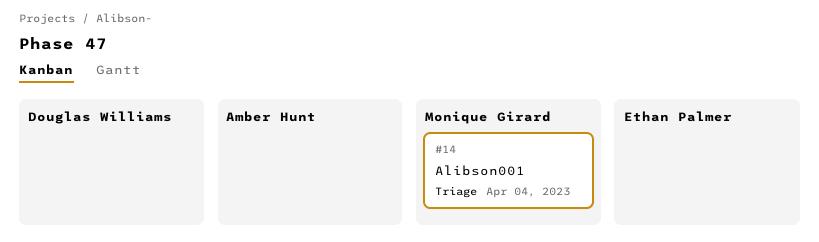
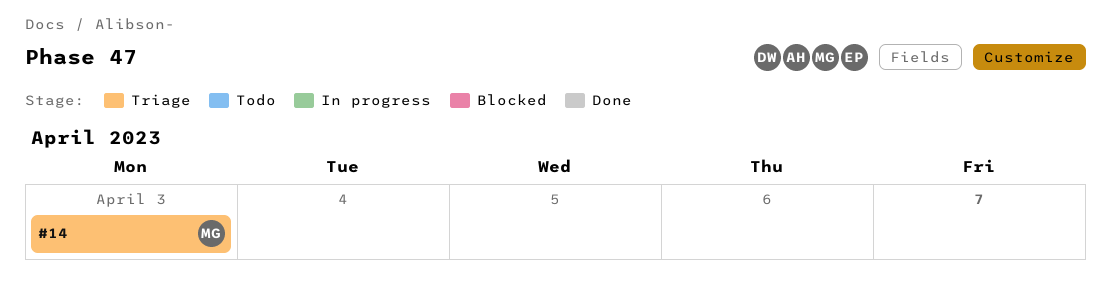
#14, due: Apr 4 -> Apr 3

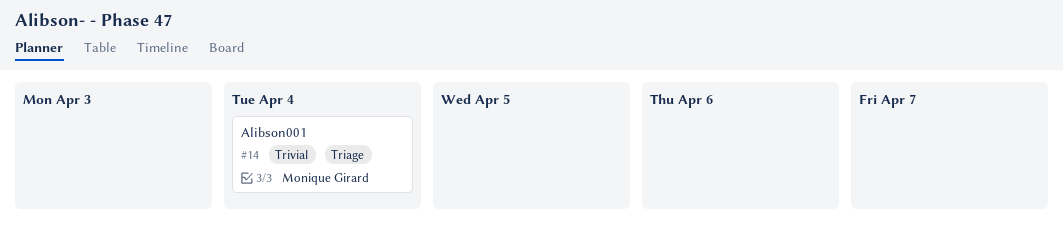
#14, due: Apr 3 -> Apr 4

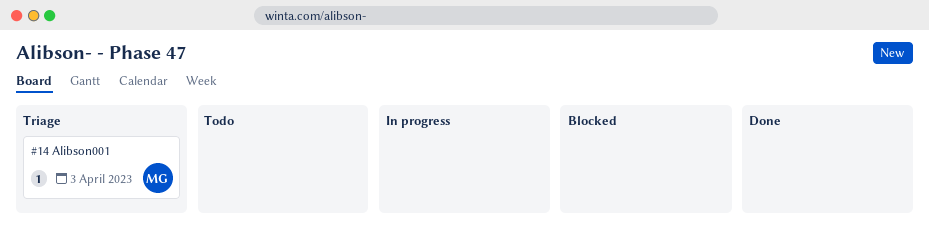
#14, due: Apr 4 -> Apr 3

